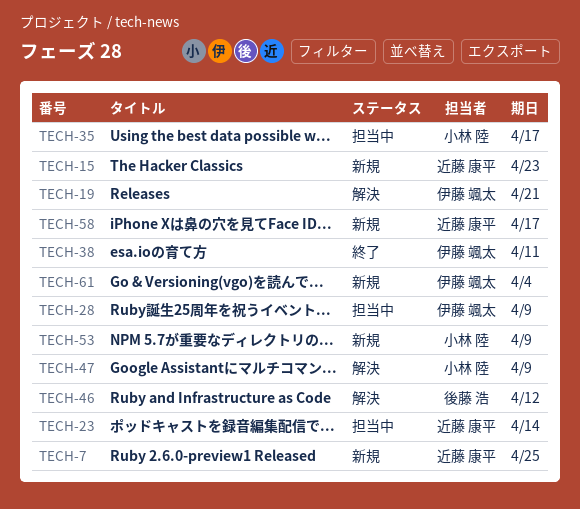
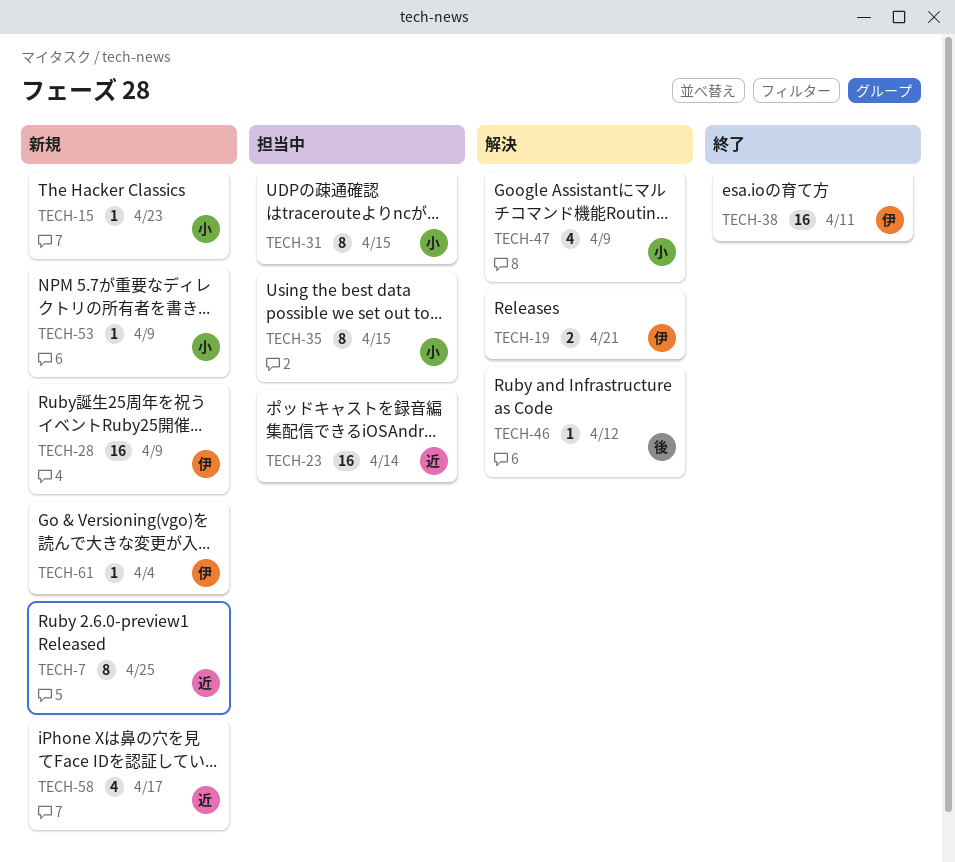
TECH-15, owner: 近藤 康平 -> 小林 陸
TECH-28, status: 担当中 -> 新規
TECH-31: none -> present
TECH-35, due: Apr 17 -> Apr 15

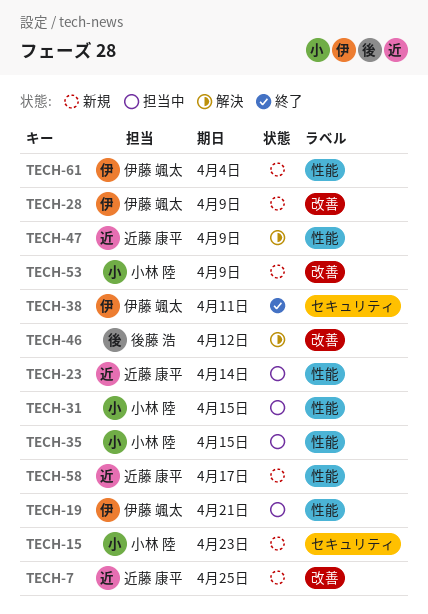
TECH-19, status: 解決 -> 担当中
TECH-47, owner: 小林 陸 -> 近藤 康平

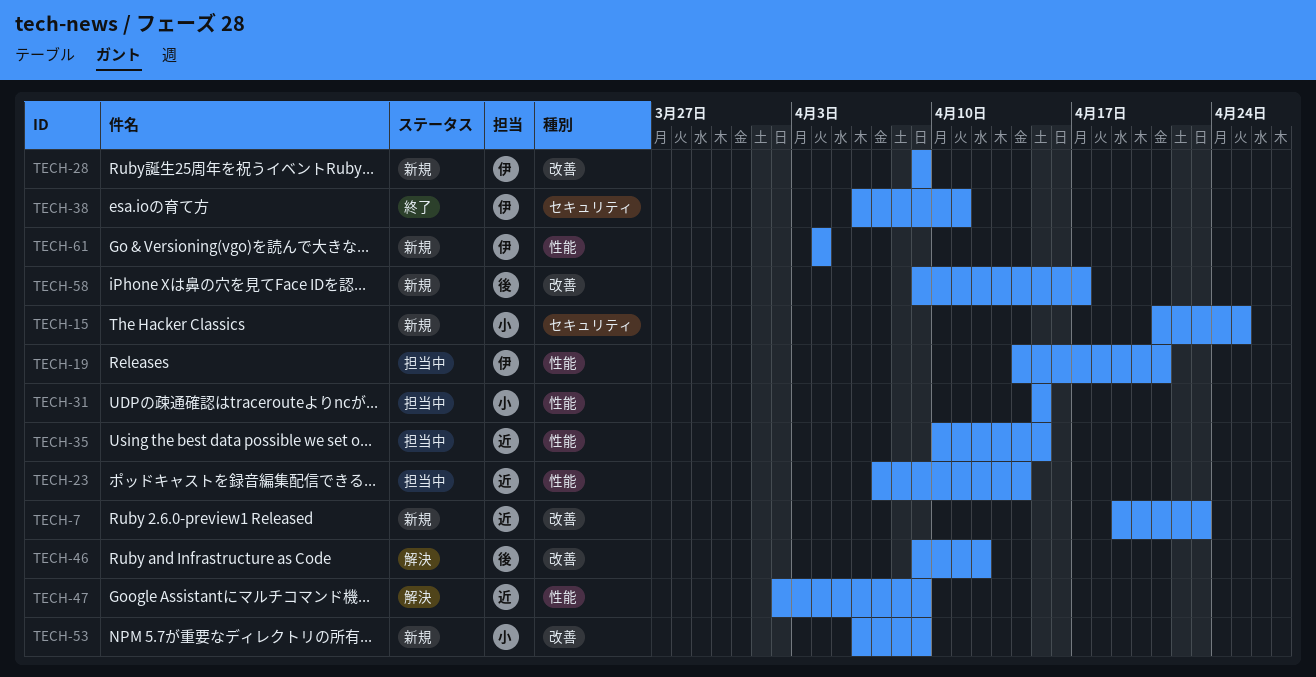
TECH-7, due: Apr 25 -> Apr 23
TECH-15, due: Apr 23 -> Apr 25
TECH-35, owner: 小林 陸 -> 近藤 康平
TECH-58, owner: 近藤 康平 -> 後藤 浩
TECH-58, label: 性能 -> 改善

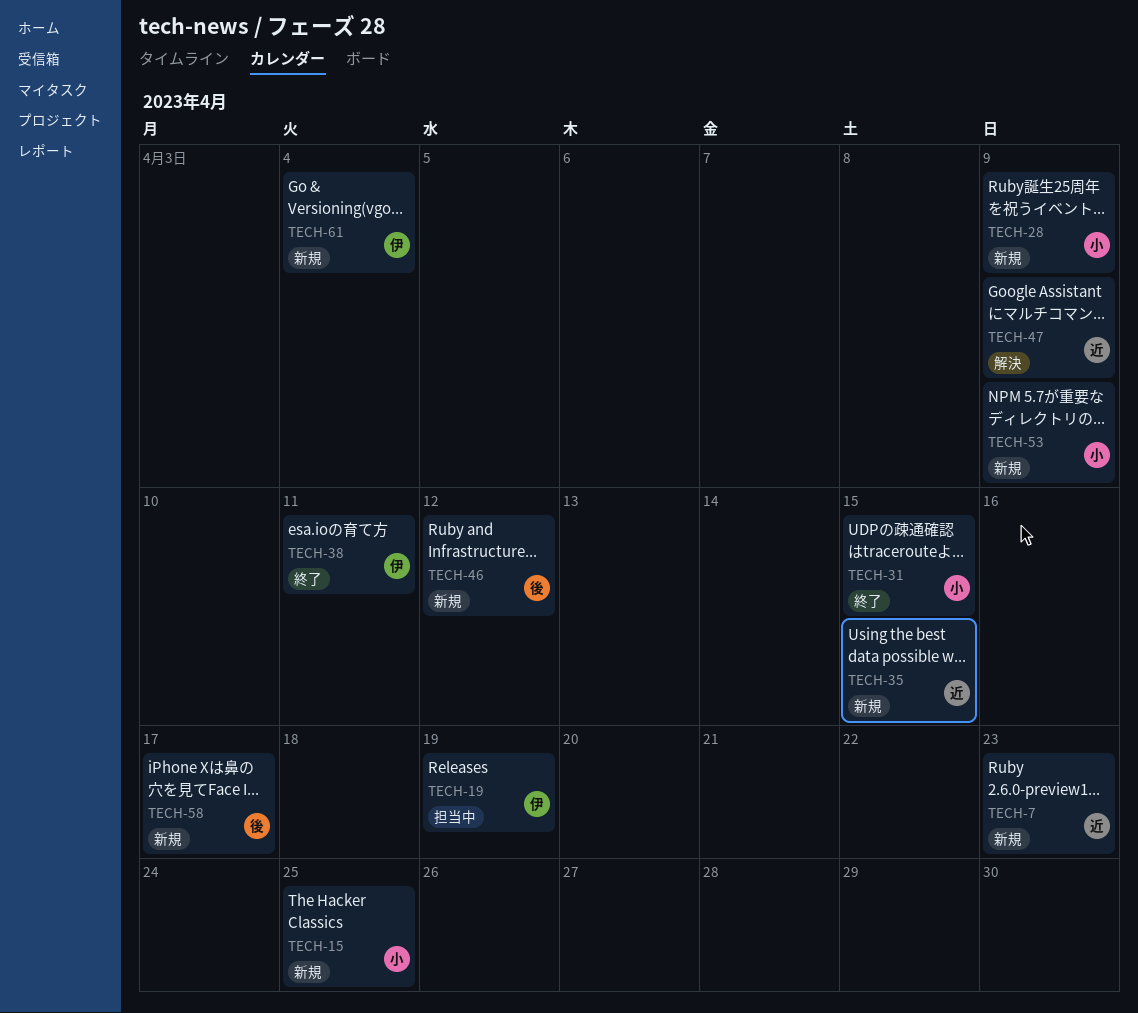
TECH-19, due: Apr 21 -> Apr 19
TECH-23: present -> none
TECH-28, owner: 伊 -> 小
TECH-31, status: 担当中 -> 終了
TECH-35, status: 担当中 -> 新規
TECH-46, status: 解決 -> 新規

